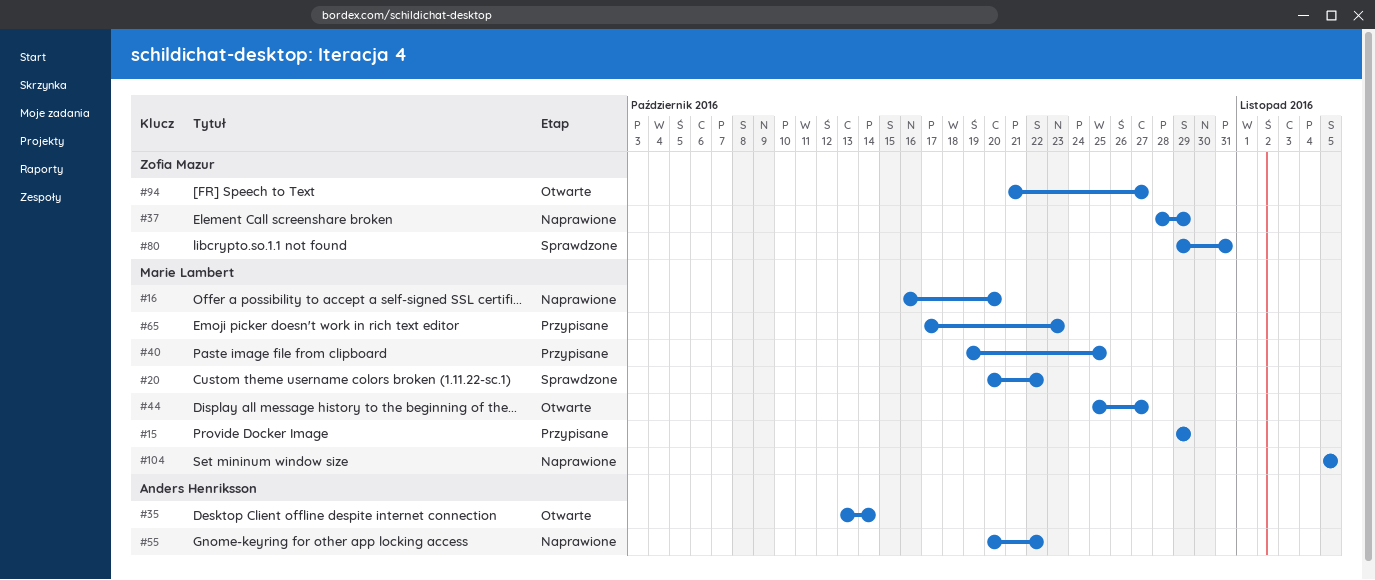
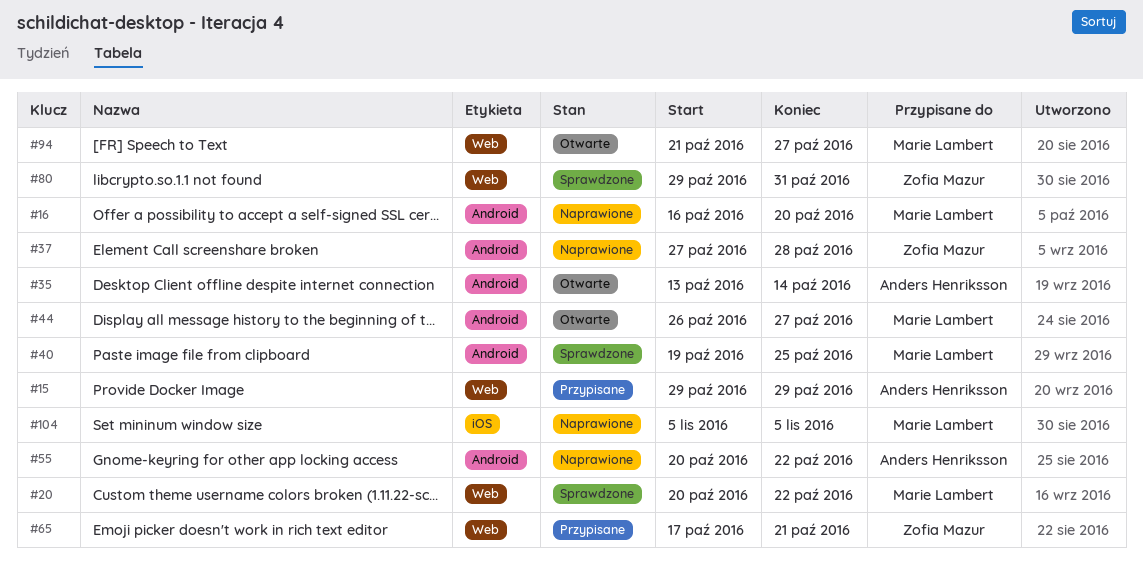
#15, owner: Marie Lambert -> Anders Henriksson
#37, start: Oct 28 -> Oct 27
#37, due: Oct 29 -> Oct 28
#40, status: Przypisane -> Sprawdzone
#44, start: Oct 25 -> Oct 26
#65, owner: Marie Lambert -> Zofia Mazur
#65, due: Oct 23 -> Oct 21
#94, owner: Zofia Mazur -> Marie Lambert

